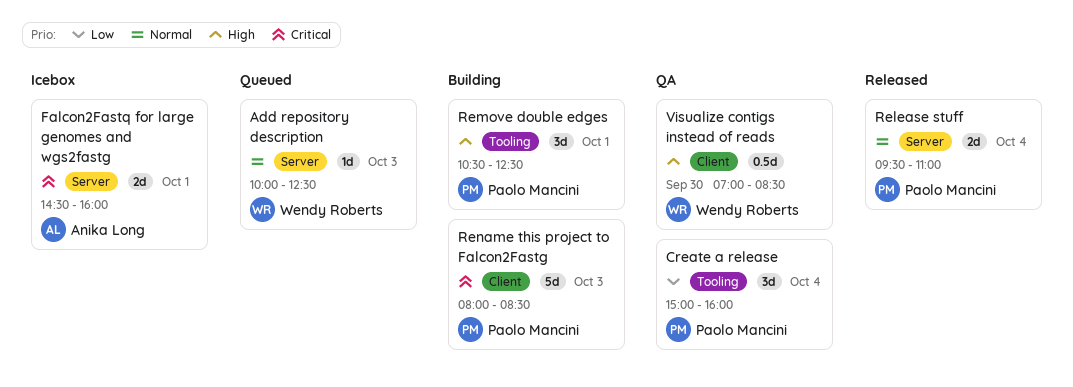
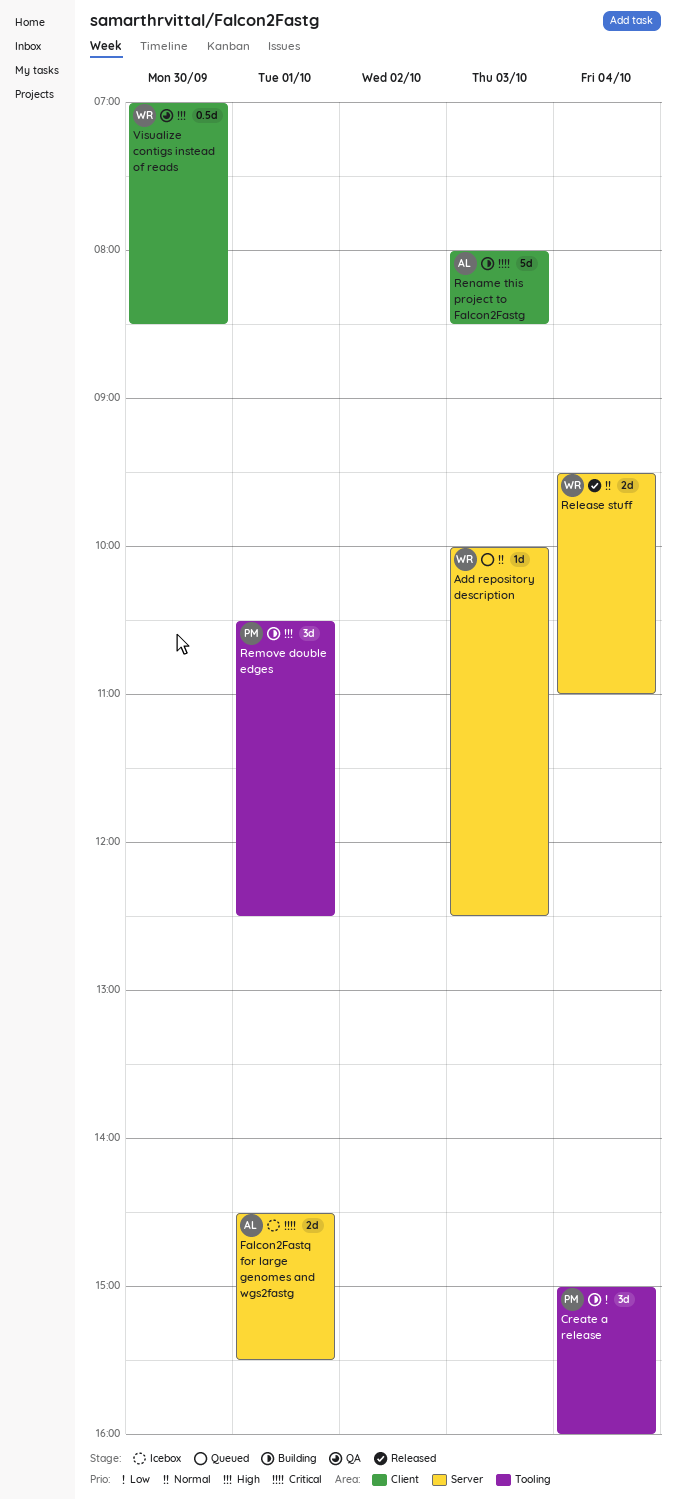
Create a release, status: QA -> Building
Falcon2Fastq for large genomes and wgs2fastg, ends: 16:00 -> 15:30
Release stuff, owner: Paolo Mancini -> Wendy Roberts
Rename this project to Falcon2Fastg, owner: Paolo Mancini -> Anika Long

